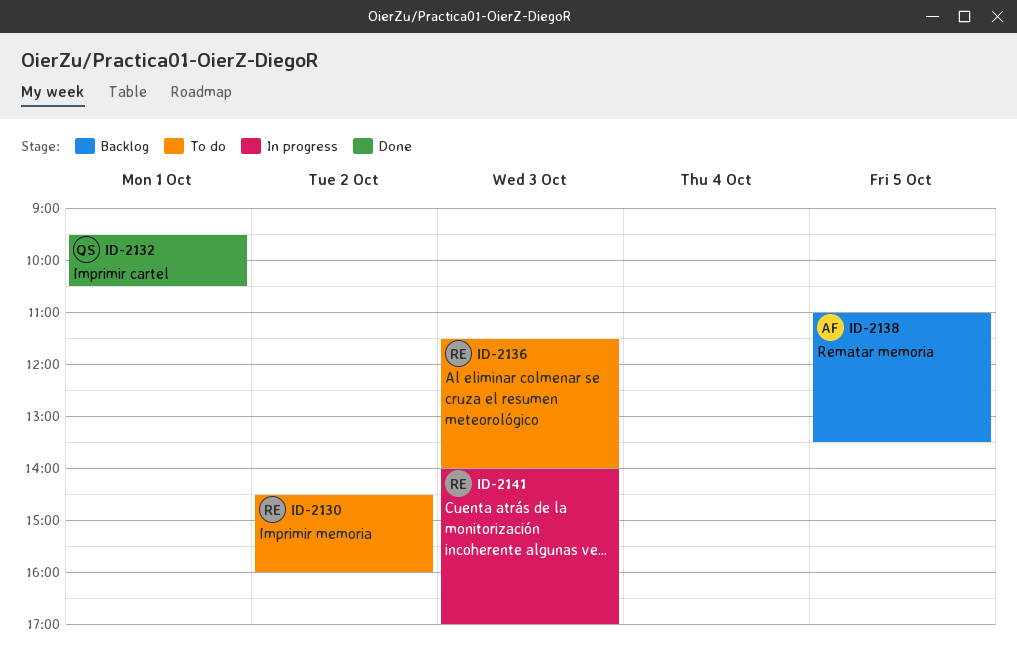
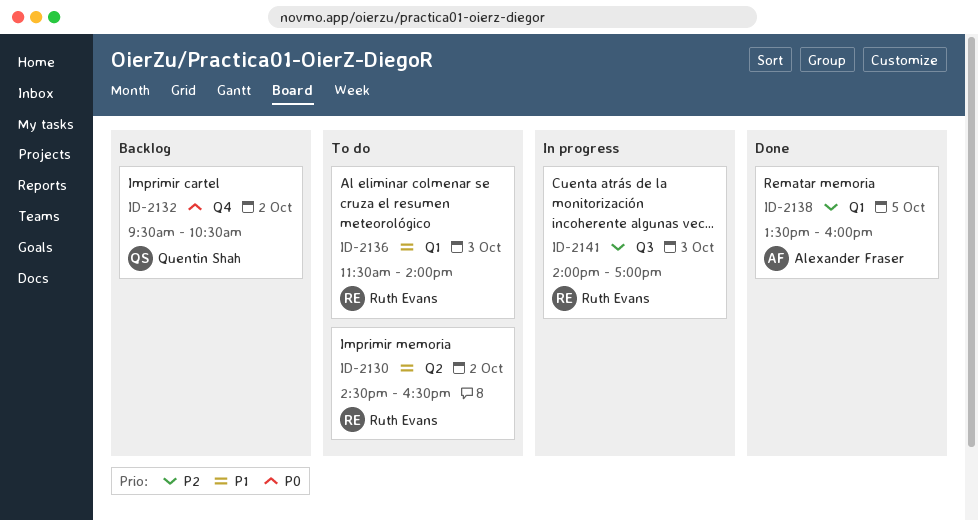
ID-2130, ends: 16:00 -> 16:30
ID-2132, status: Done -> Backlog
ID-2132, day: Oct 1 -> Oct 2
ID-2138, status: Backlog -> Done
ID-2138, begins: 11:00 -> 13:30
ID-2138, ends: 13:30 -> 16:00

